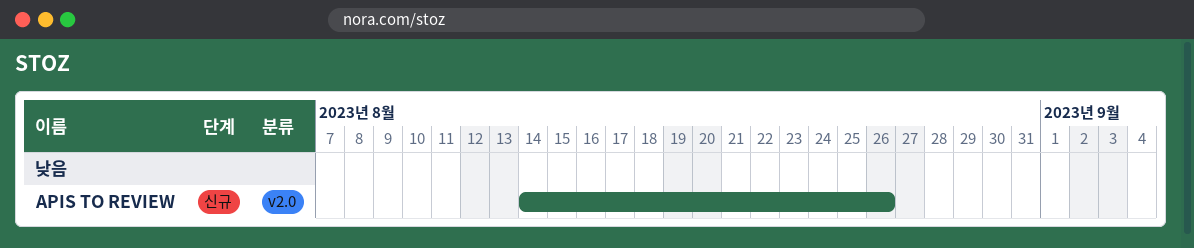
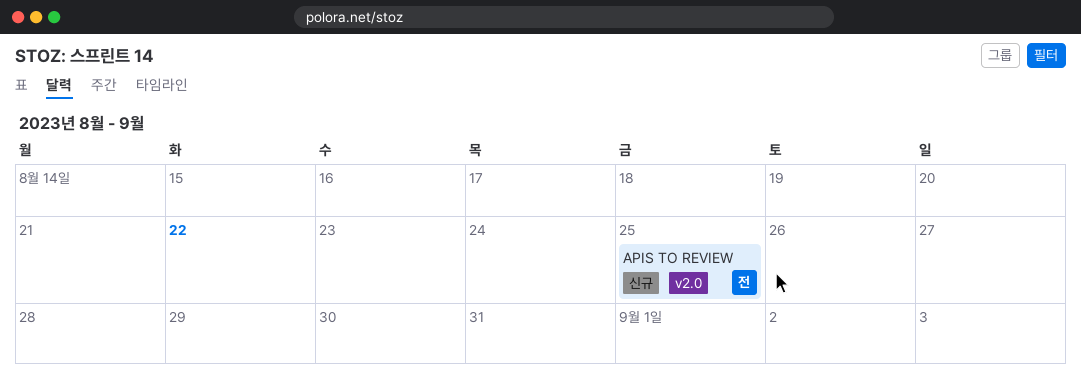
APIS TO REVIEW, due: Aug 26 -> Aug 25

